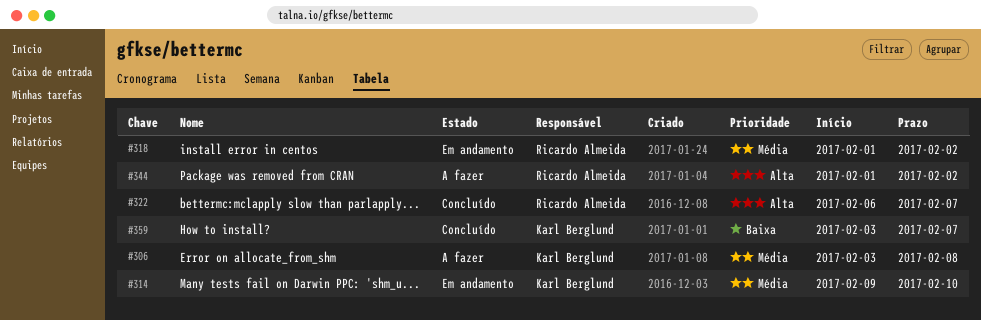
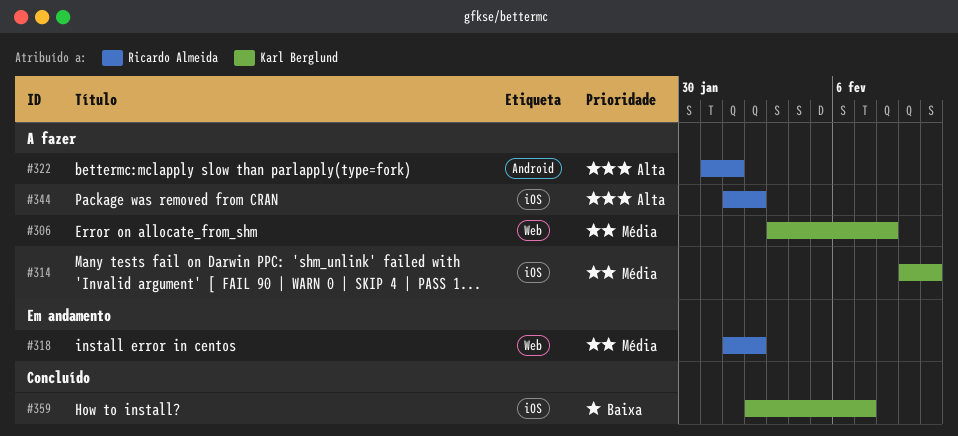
#314, status: Em andamento -> A fazer
#322, status: Concluído -> A fazer
#322, start: Feb 6 -> Jan 31
#322, due: Feb 7 -> Feb 1
#359, start: Feb 3 -> Feb 2

